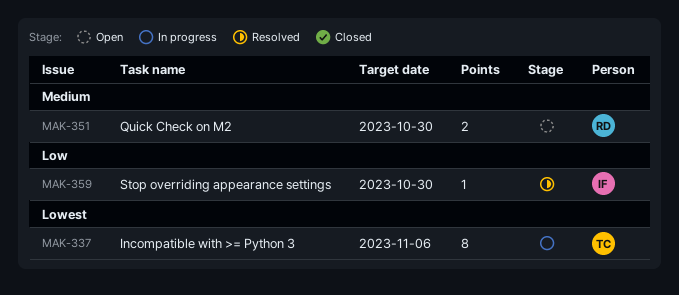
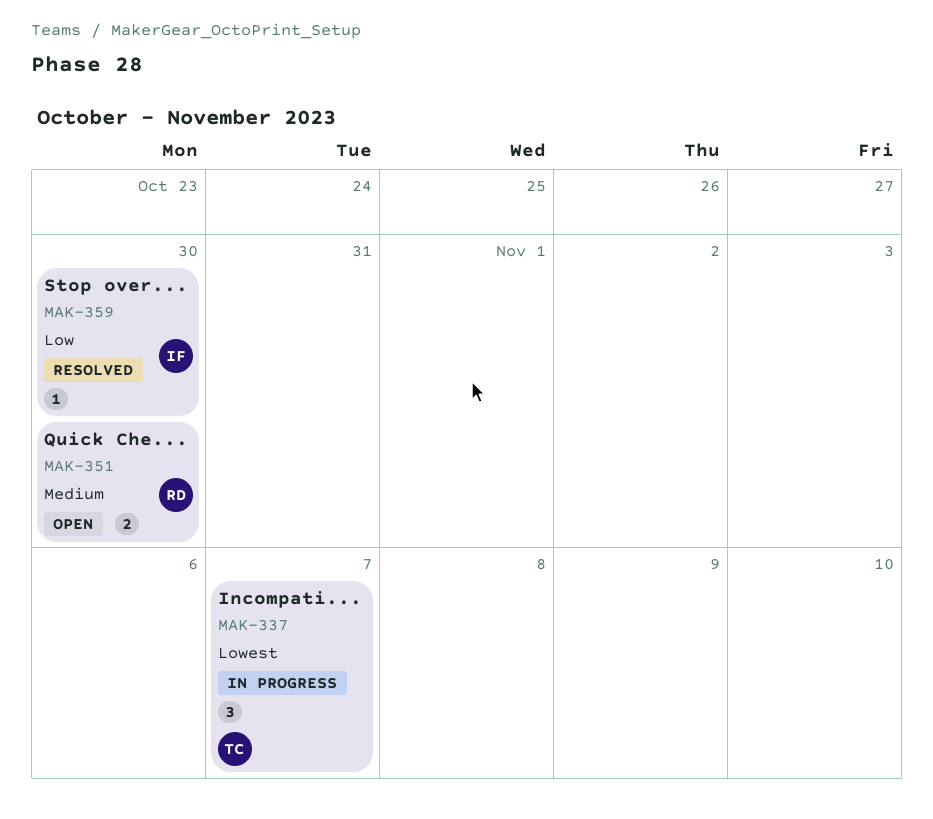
MAK-337, estimate: 8 -> 3
MAK-337, due: Nov 6 -> Nov 7

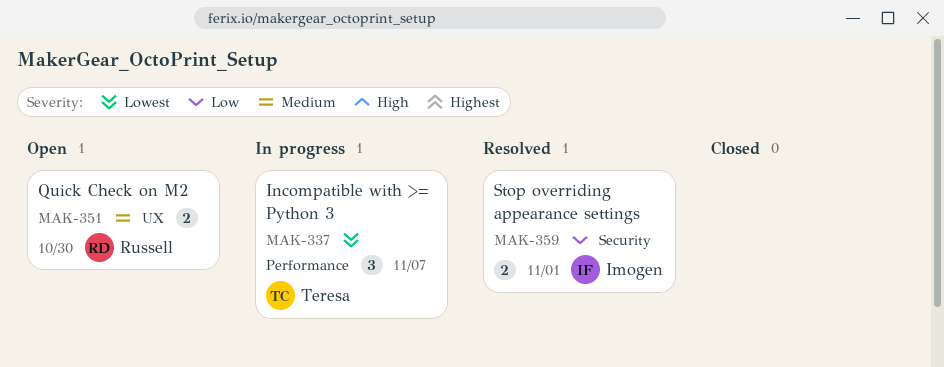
MAK-359, estimate: 1 -> 2
MAK-359, due: Oct 30 -> Nov 1

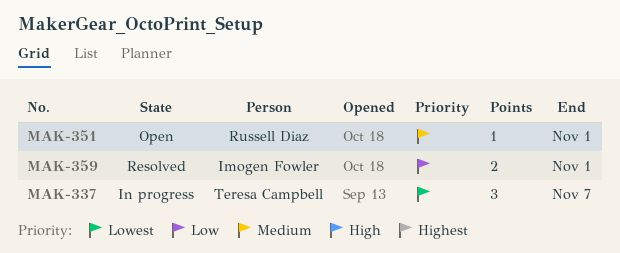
MAK-351, estimate: 2 -> 1
MAK-351, due: Oct 30 -> Nov 1

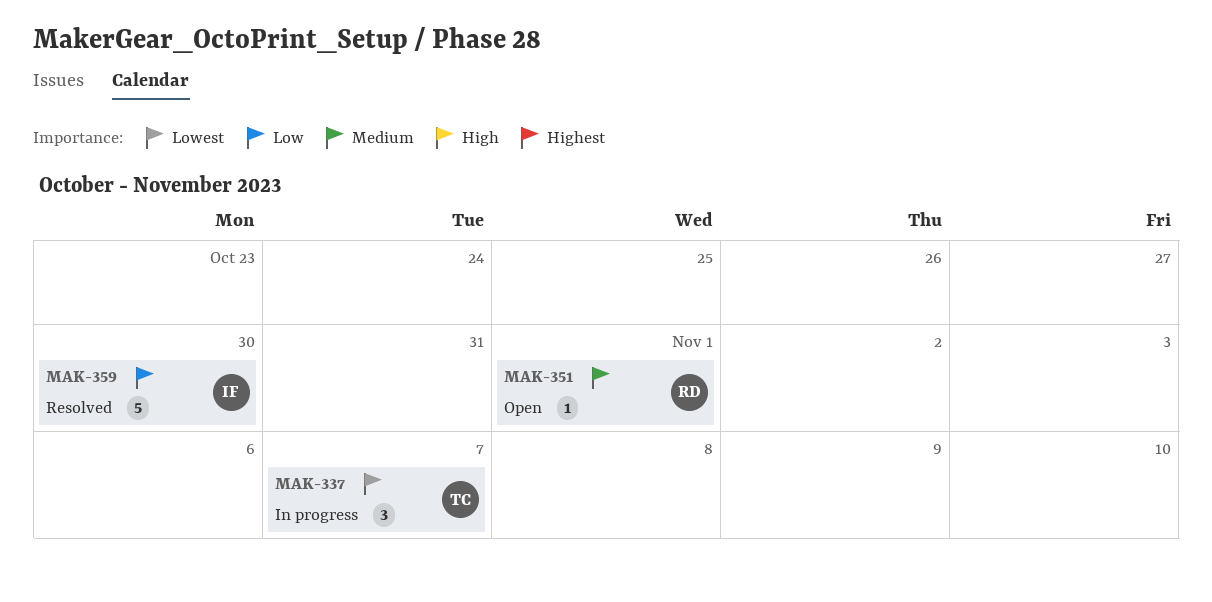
MAK-359, estimate: 2 -> 5
MAK-359, due: Nov 1 -> Oct 30

